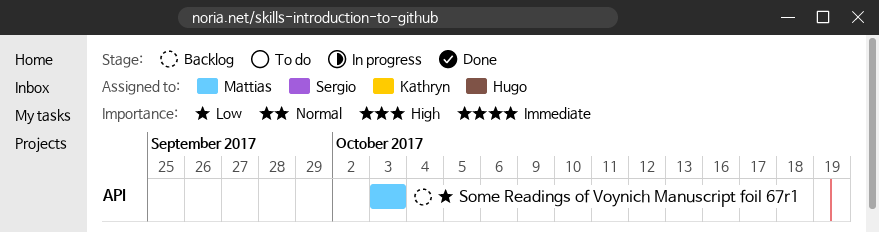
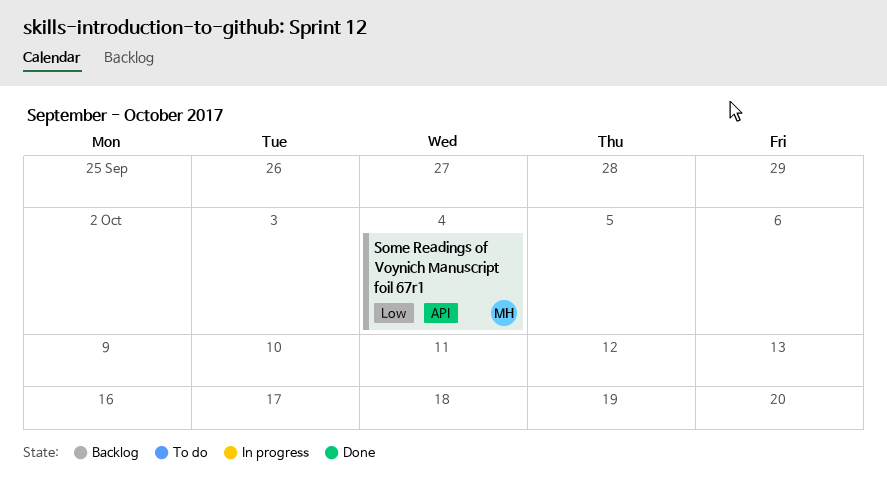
Some Readings of Voynich Manuscript foil 67r1, due: Oct 3 -> Oct 4

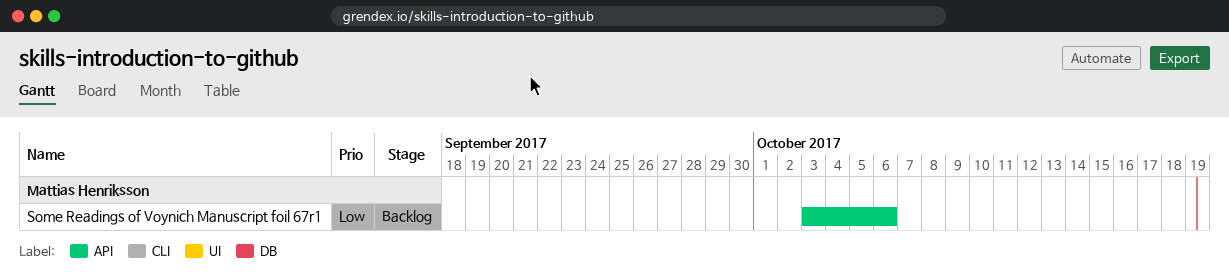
Some Readings of Voynich Manuscript foil 67r1, due: Oct 4 -> Oct 6

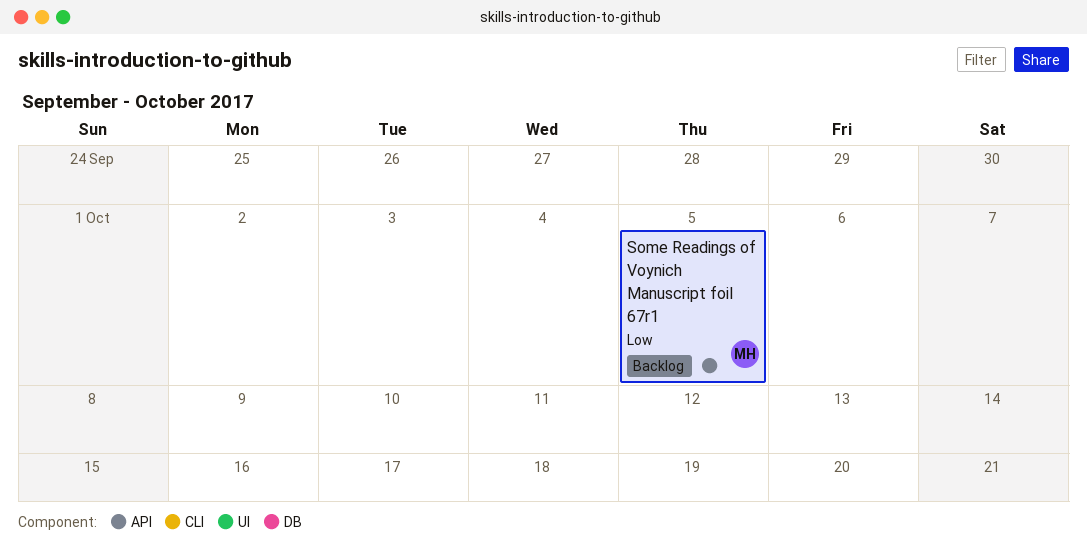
Some Readings of Voynich Manuscript foil 67r1, due: Oct 6 -> Oct 5

